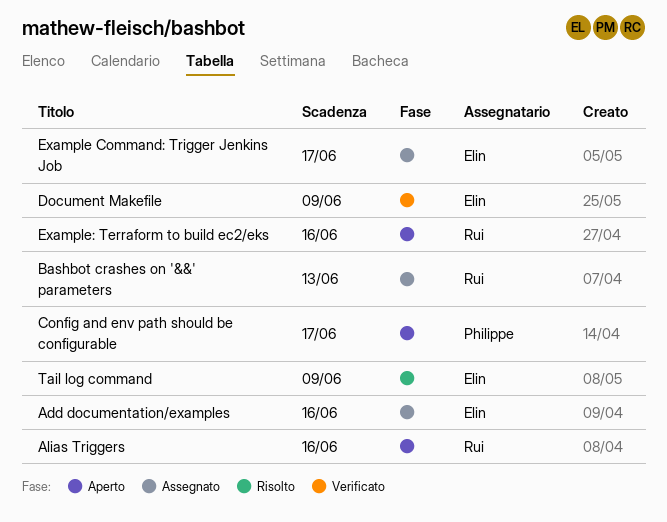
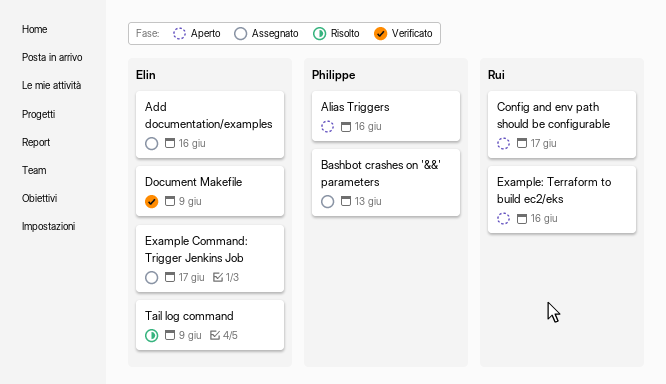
Alias Triggers, owner: Rui -> Philippe
Bashbot crashes on '&&' parameters, owner: Rui -> Philippe
Config and env path should be configurable, owner: Philippe -> Rui

